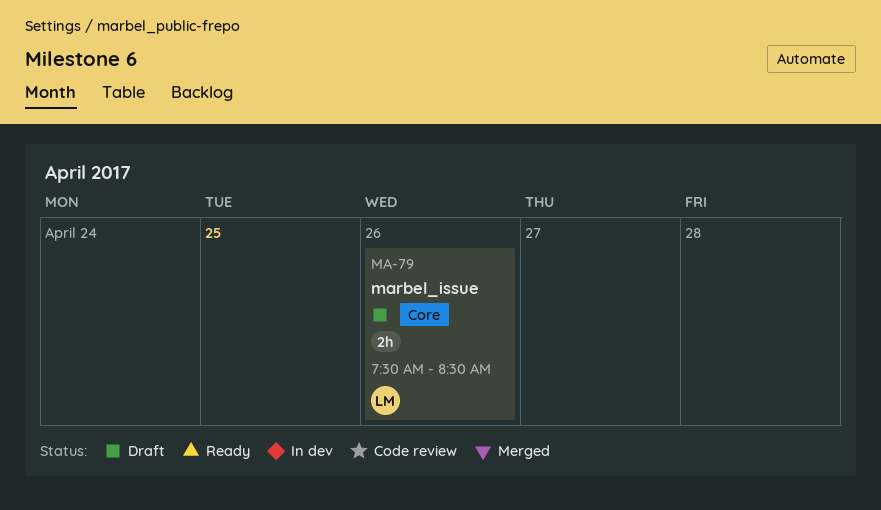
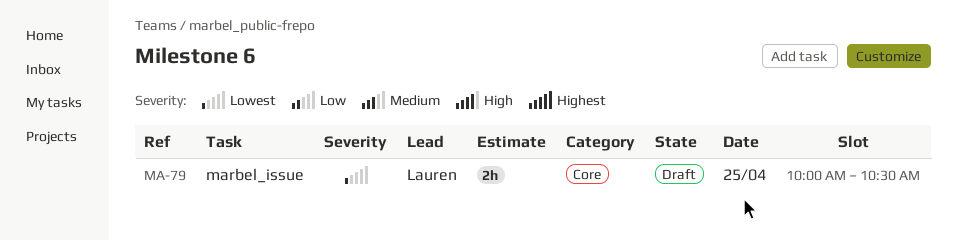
MA-79, day: Apr 26 -> Apr 25
MA-79, begins: 07:30 -> 10:00
MA-79, ends: 08:30 -> 10:30

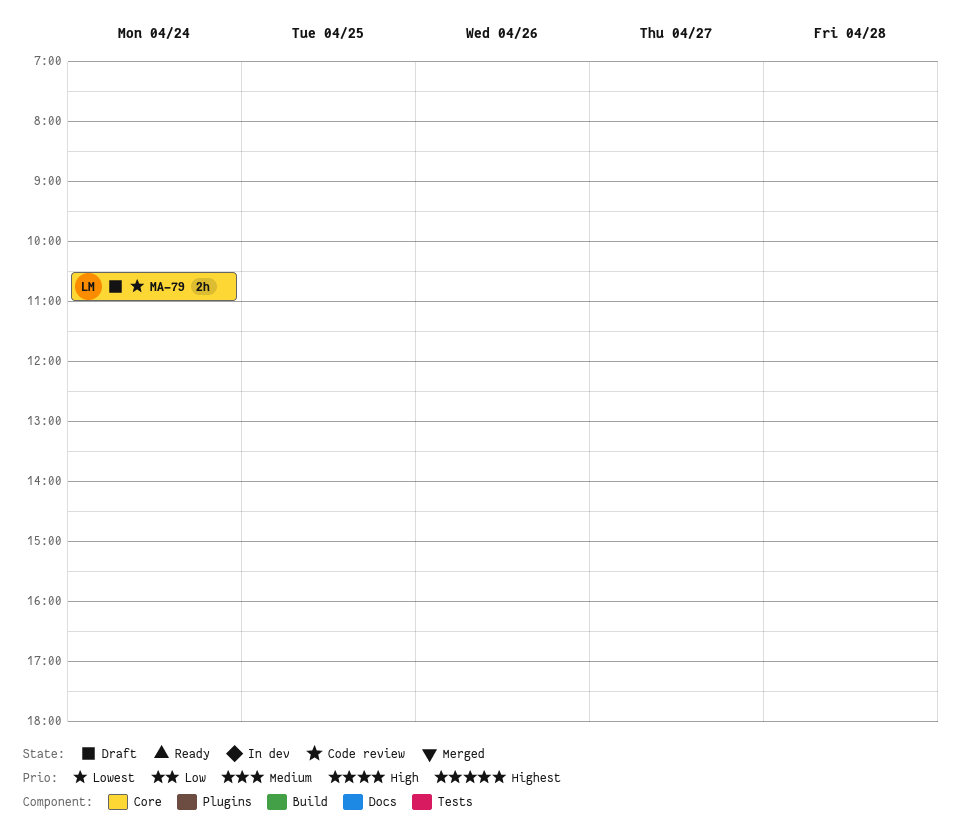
MA-79, day: Apr 25 -> Apr 24
MA-79, begins: 10:00 -> 10:30
MA-79, ends: 10:30 -> 11:00

